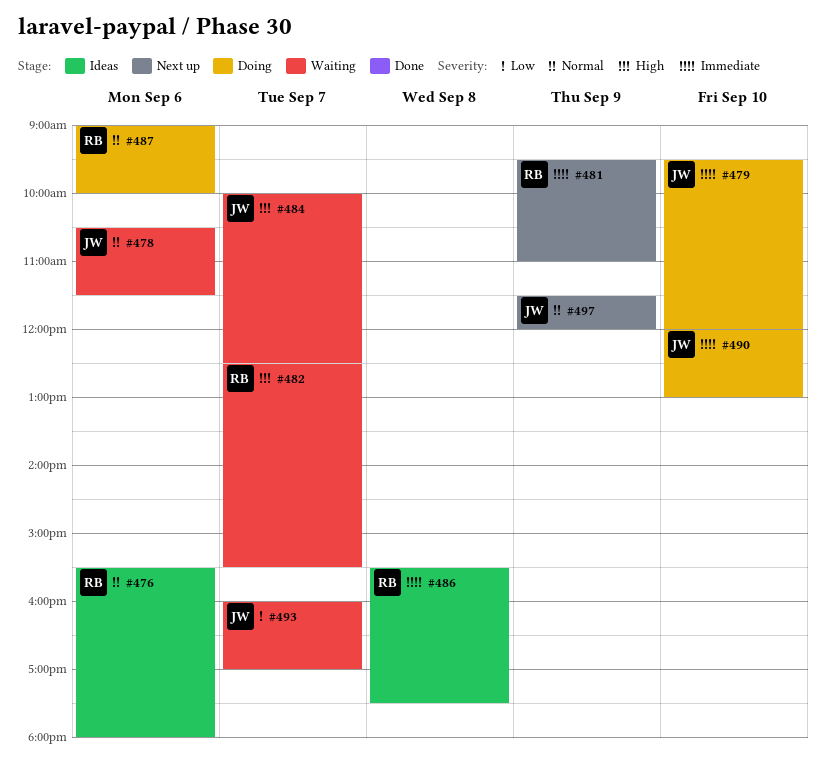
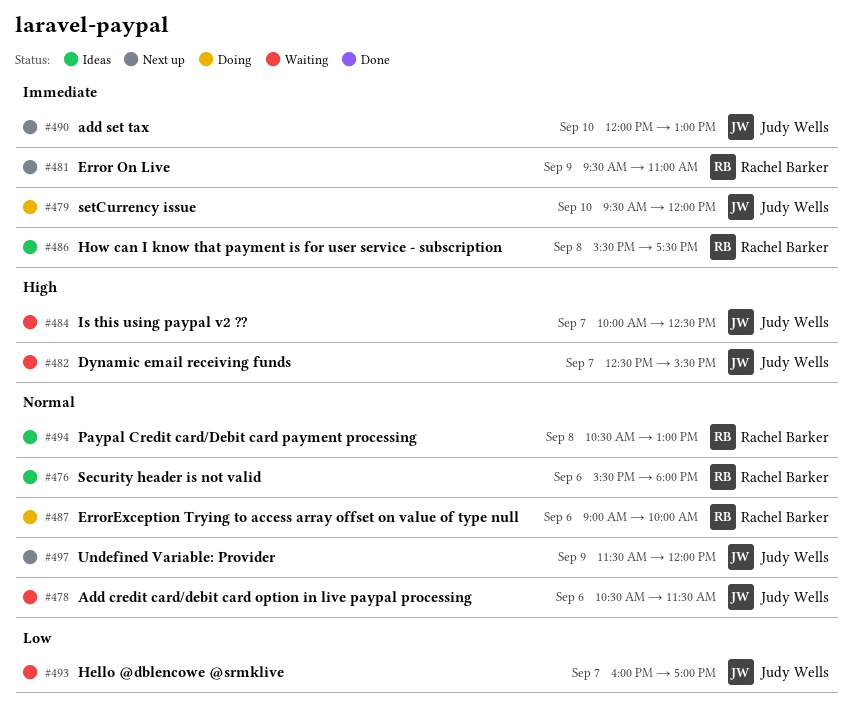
#482, owner: Rachel Barker -> Judy Wells
#490, status: Doing -> Next up
#494: none -> present

